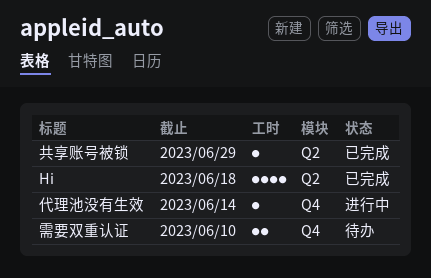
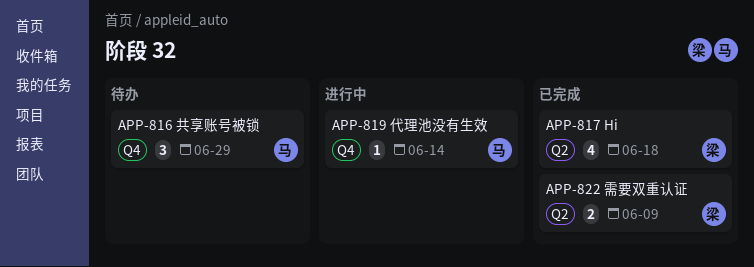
共享账号被锁, status: 已完成 -> 待办
共享账号被锁, label: Q2 -> Q4
共享账号被锁, estimate: 1 -> 3
需要双重认证, status: 待办 -> 已完成
需要双重认证, label: Q4 -> Q2
需要双重认证, due: Jun 10 -> Jun 9

